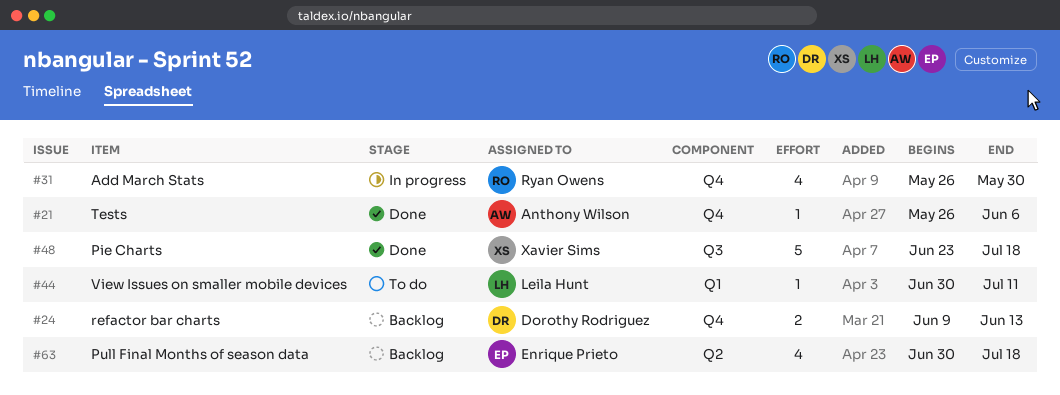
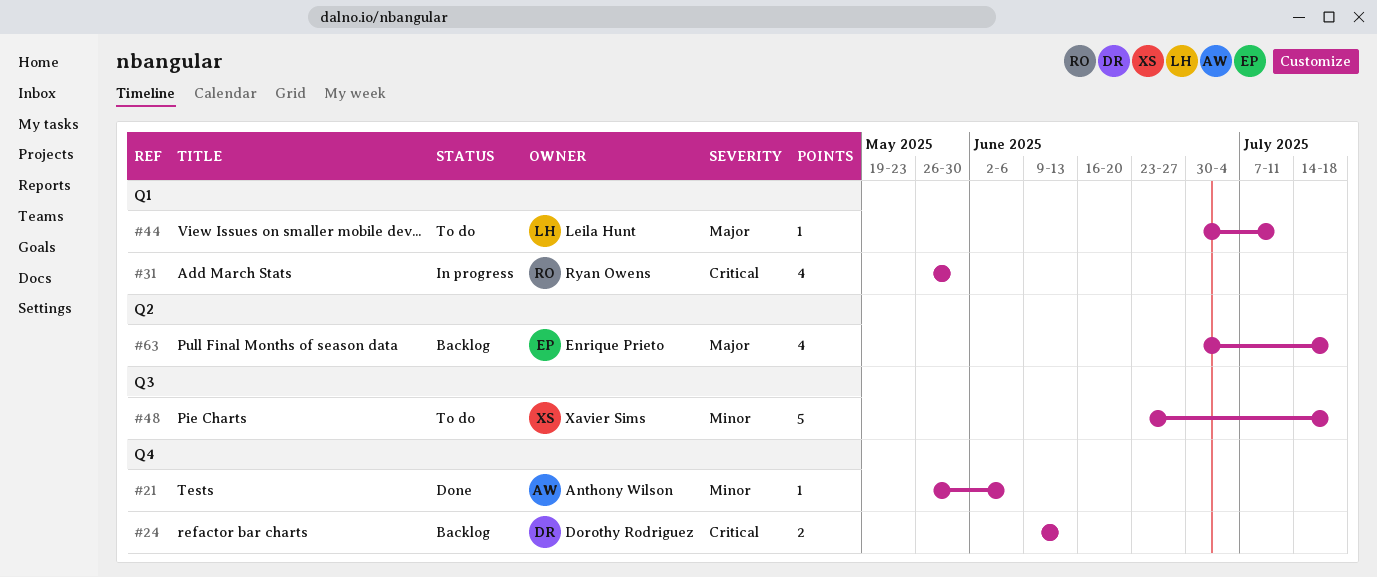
#31, label: Q4 -> Q1
#48, status: Done -> To do

